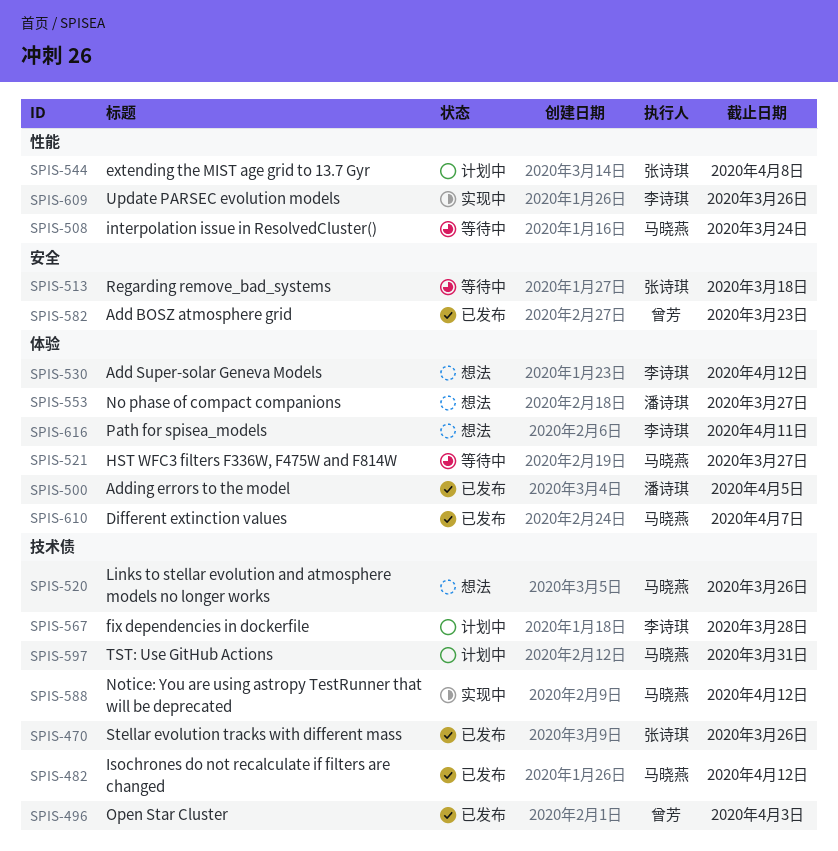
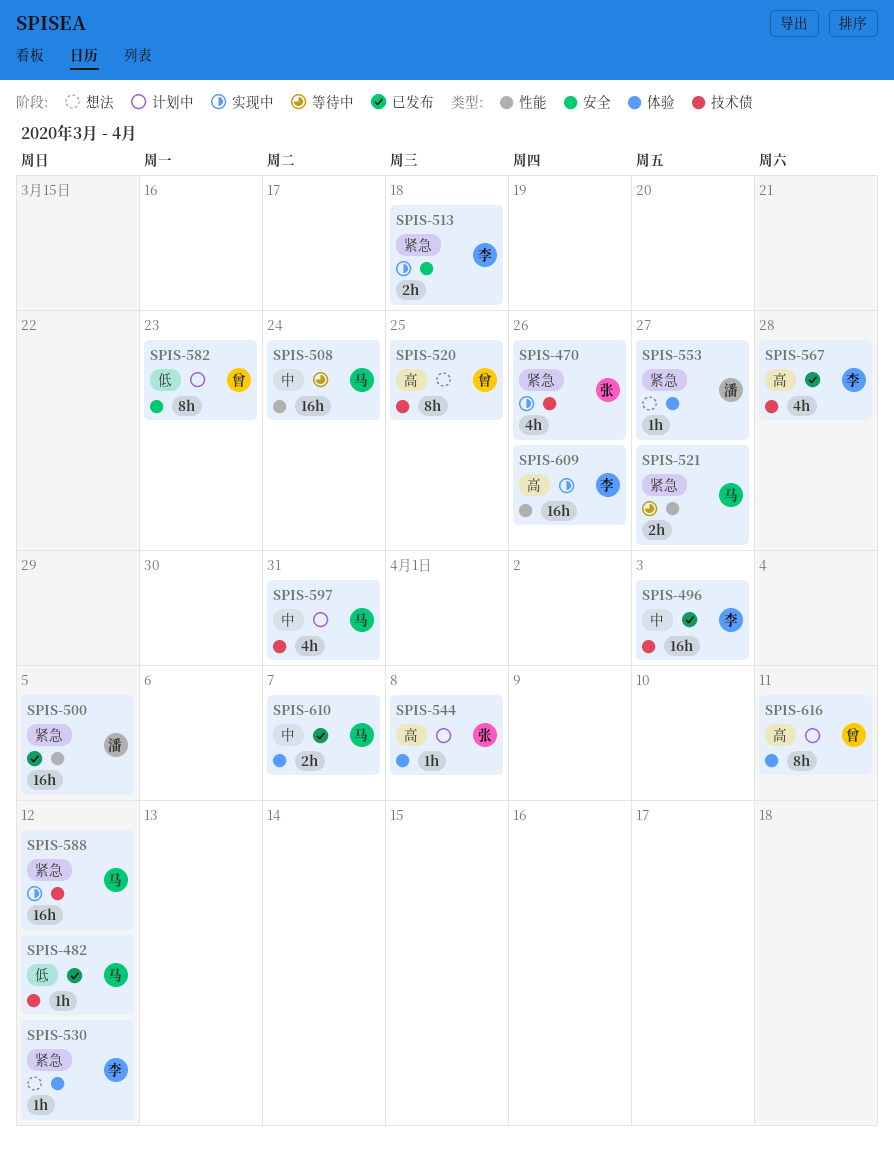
SPIS-470, status: 已发布 -> 实现中
SPIS-496, owner: 曾芳 -> 李诗琪
SPIS-500, label: 体验 -> 性能
SPIS-513, status: 等待中 -> 实现中
SPIS-513, owner: 张诗琪 -> 李诗琪
SPIS-520, owner: 马晓燕 -> 曾芳
SPIS-520, due: Mar 26 -> Mar 25
SPIS-521, label: 体验 -> 性能
SPIS-544, label: 性能 -> 体验
SPIS-567, status: 计划中 -> 已发布
SPIS-582, status: 已发布 -> 计划中
SPIS-616, status: 想法 -> 计划中
SPIS-616, owner: 李诗琪 -> 曾芳

